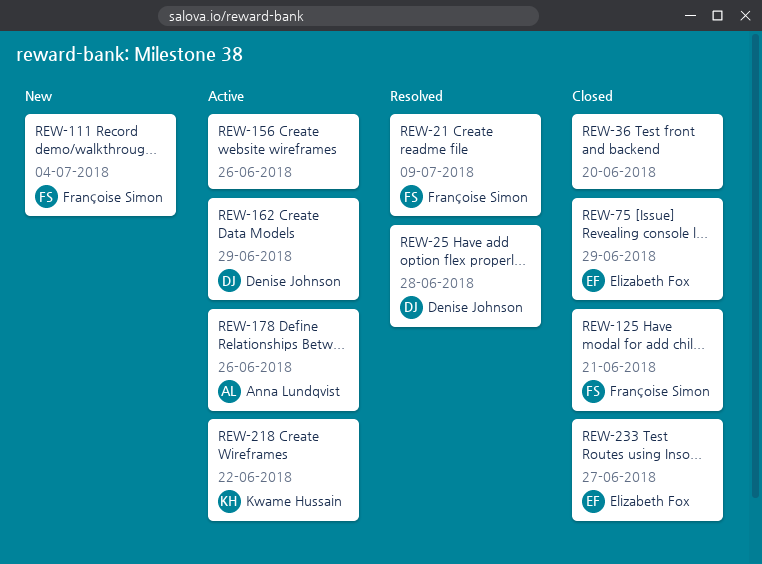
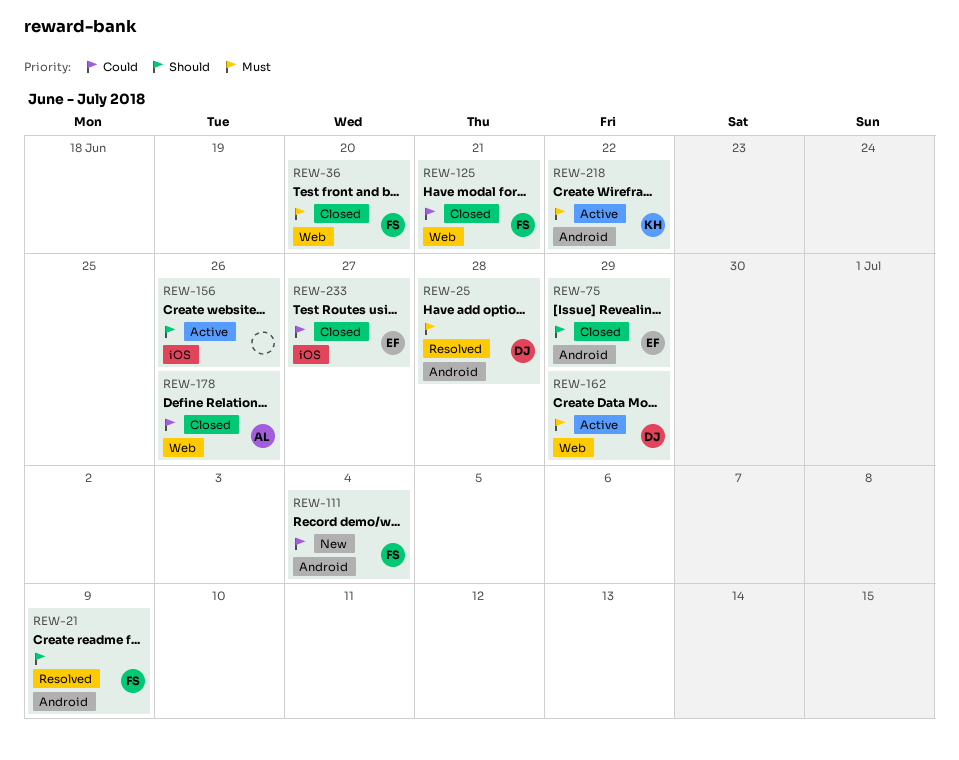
REW-36, owner: none -> Françoise Simon
REW-178, status: Active -> Closed

